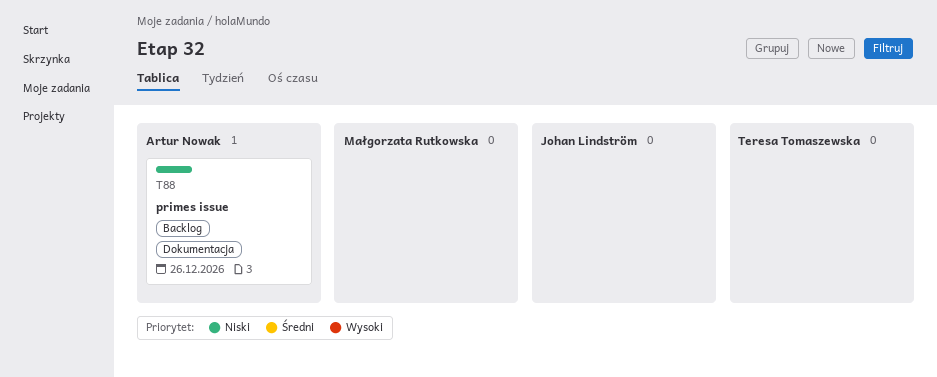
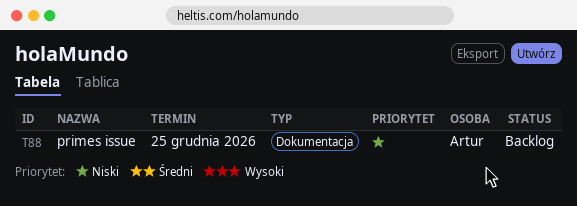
T88, due: Dec 26 -> Dec 25

